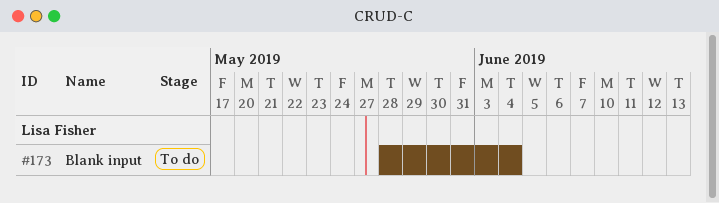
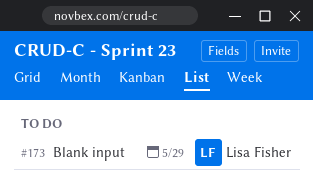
#173, due: Jun 4 -> May 29

